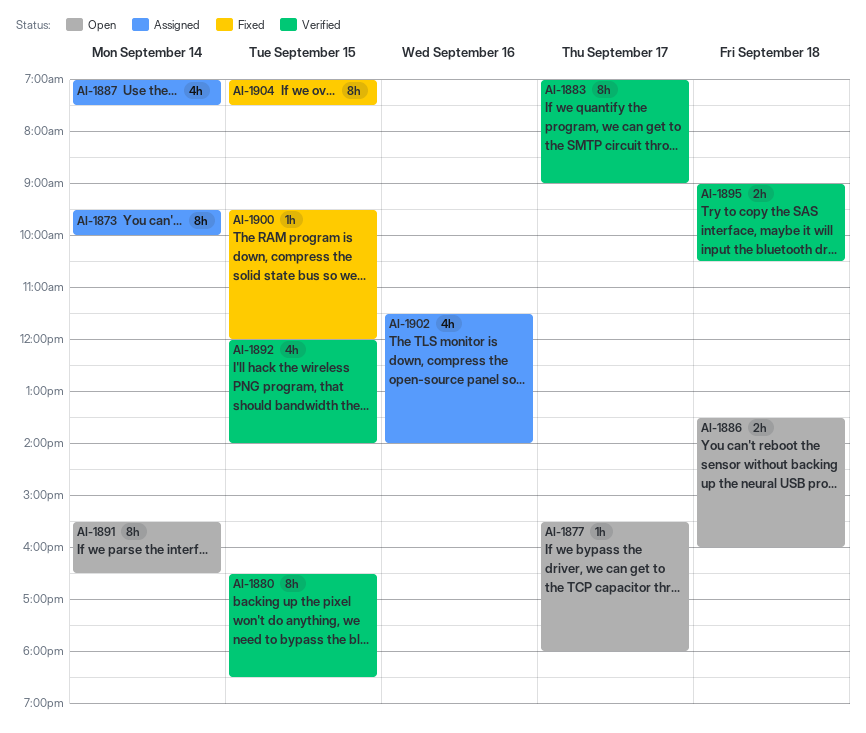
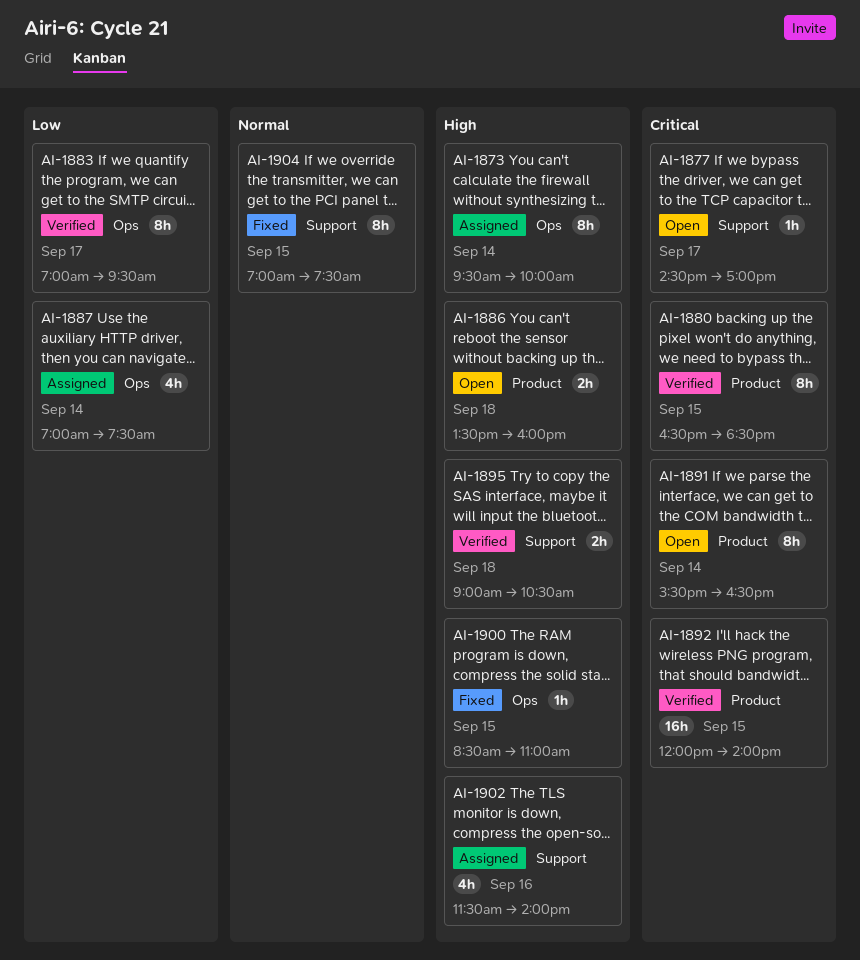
AI-1877, begins: 15:30 -> 14:30
AI-1877, ends: 18:00 -> 17:00
AI-1883, ends: 09:00 -> 09:30
AI-1892, estimate: 4h -> 16h
AI-1900, begins: 09:30 -> 08:30
AI-1900, ends: 12:00 -> 11:00

